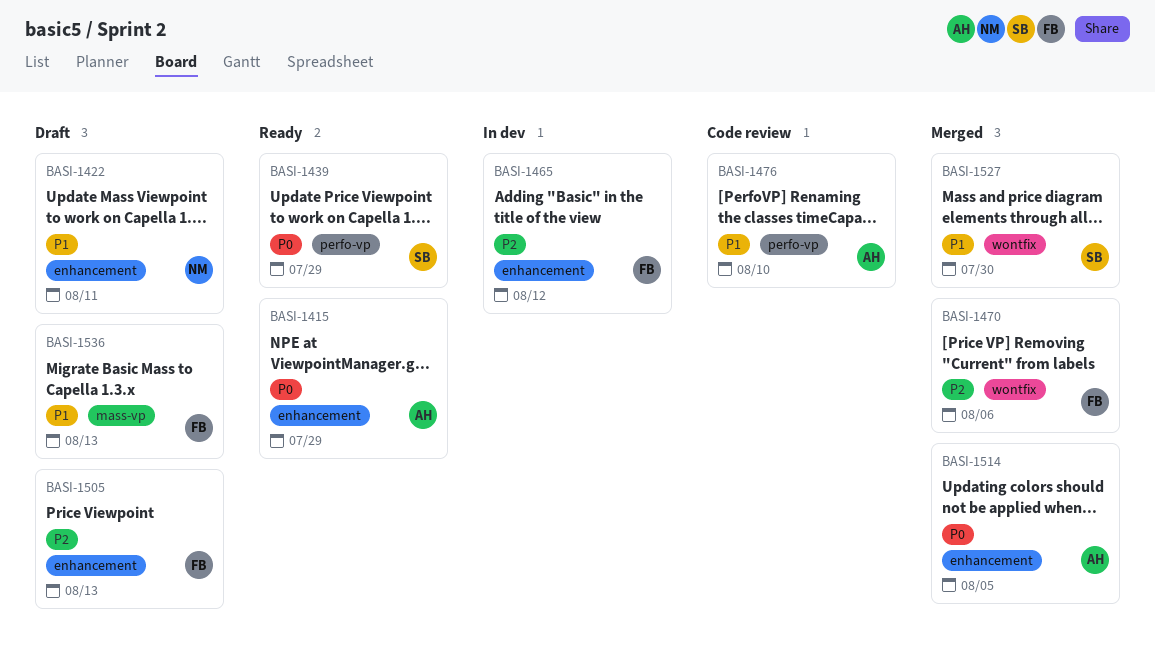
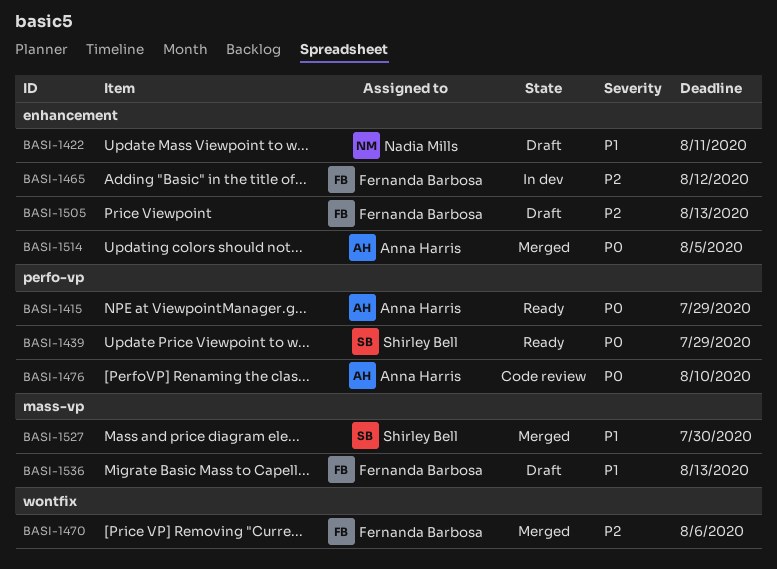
BASI-1415, label: enhancement -> perfo-vp
BASI-1476, priority: P1 -> P0
BASI-1527, label: wontfix -> mass-vp

